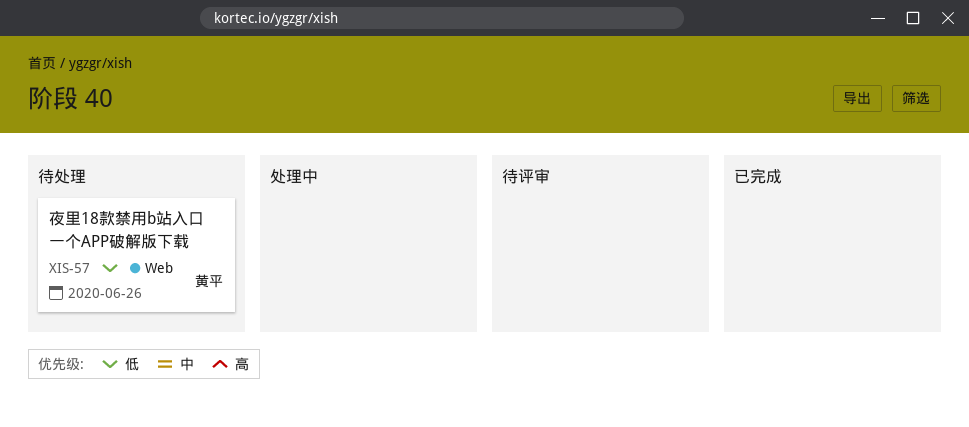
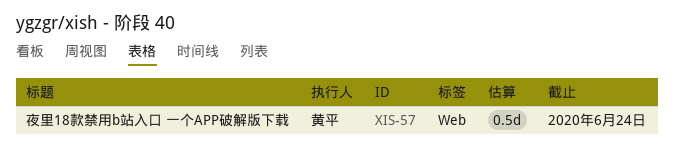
XIS-57, due: Jun 26 -> Jun 24

